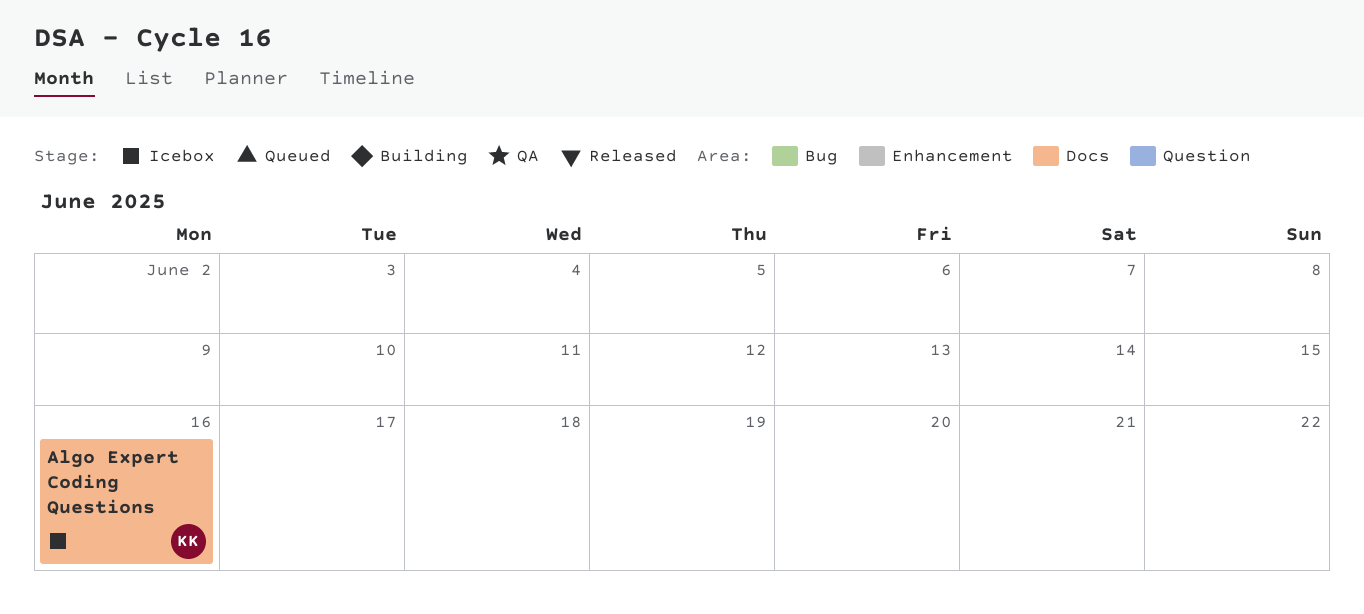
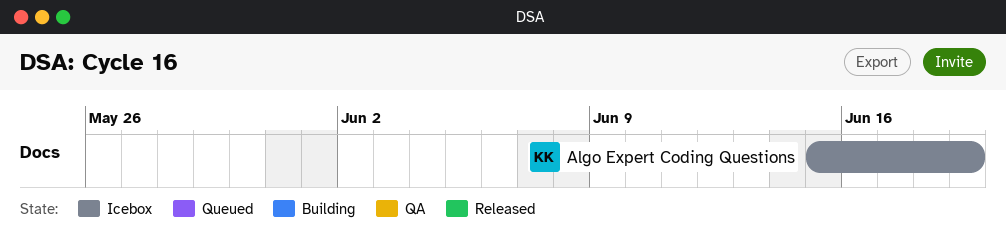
Algo Expert Coding Questions, due: Jun 16 -> Jun 19

